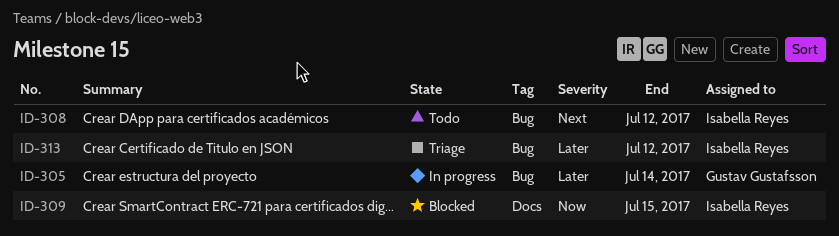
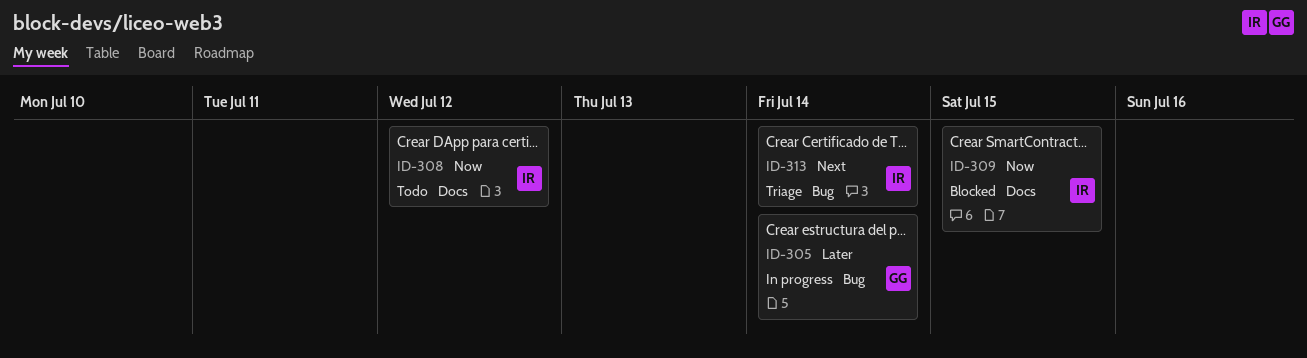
ID-308, priority: Next -> Now
ID-308, label: Bug -> Docs
ID-313, priority: Later -> Next
ID-313, due: Jul 12 -> Jul 14

